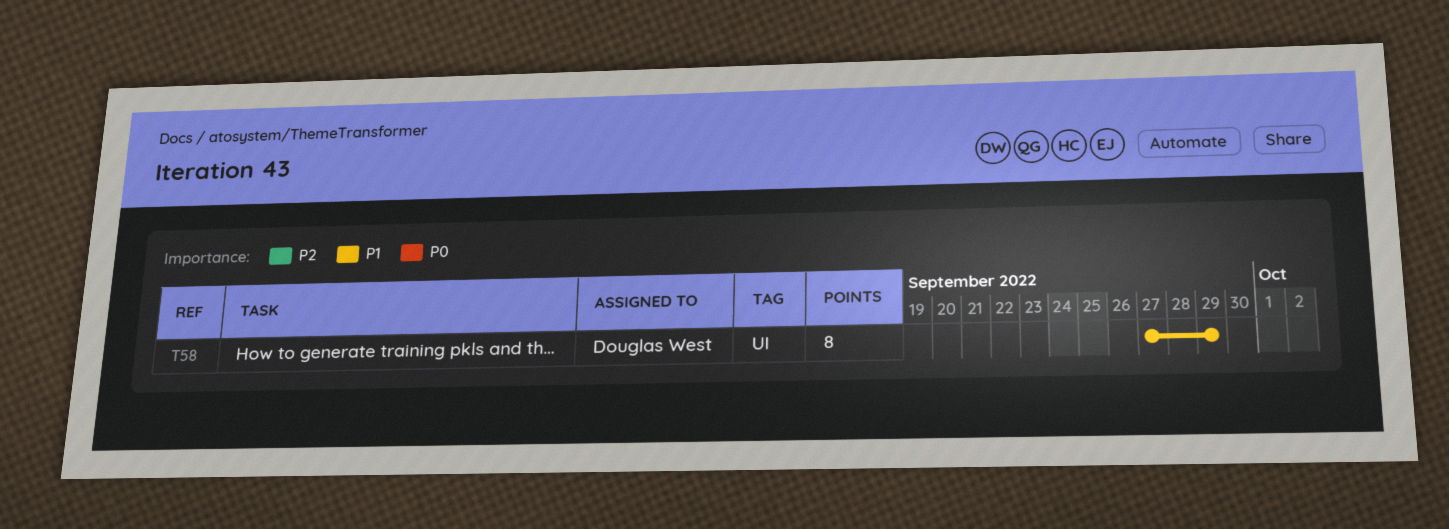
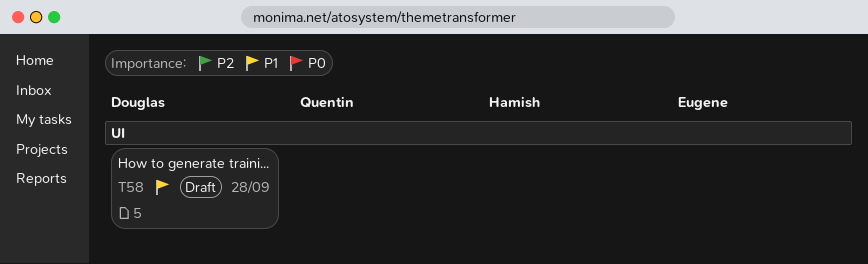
T58, due: Sep 29 -> Sep 28

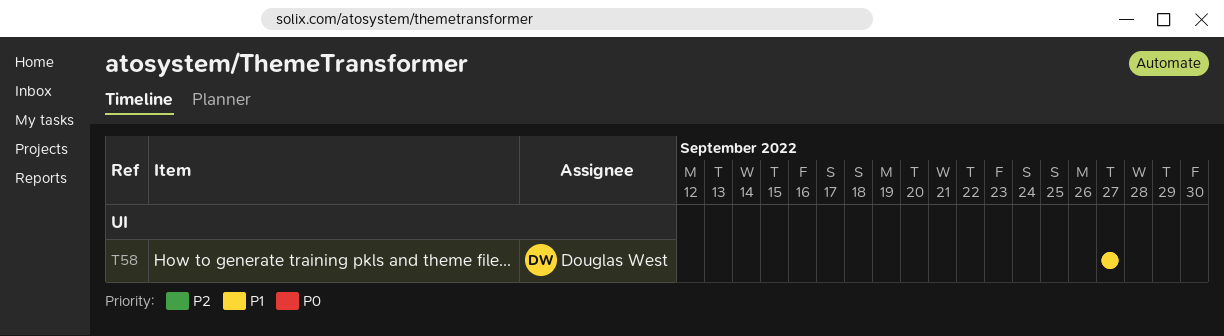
T58, due: Sep 28 -> Sep 27

